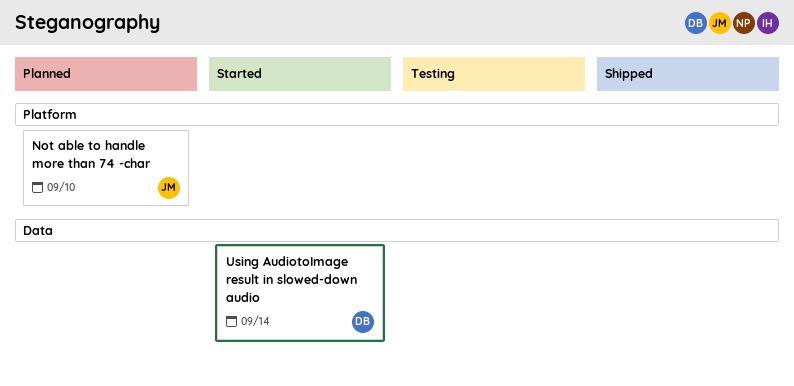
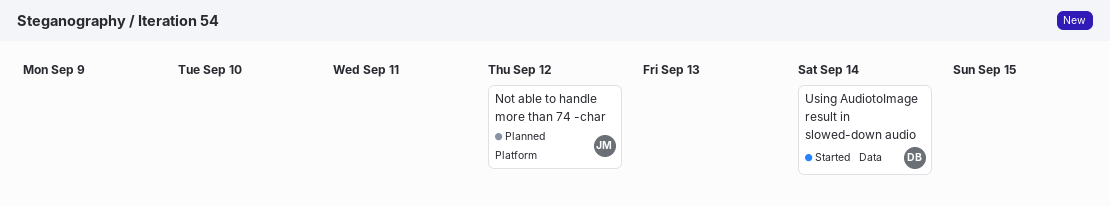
Not able to handle more than 74 -char, due: Sep 10 -> Sep 12

